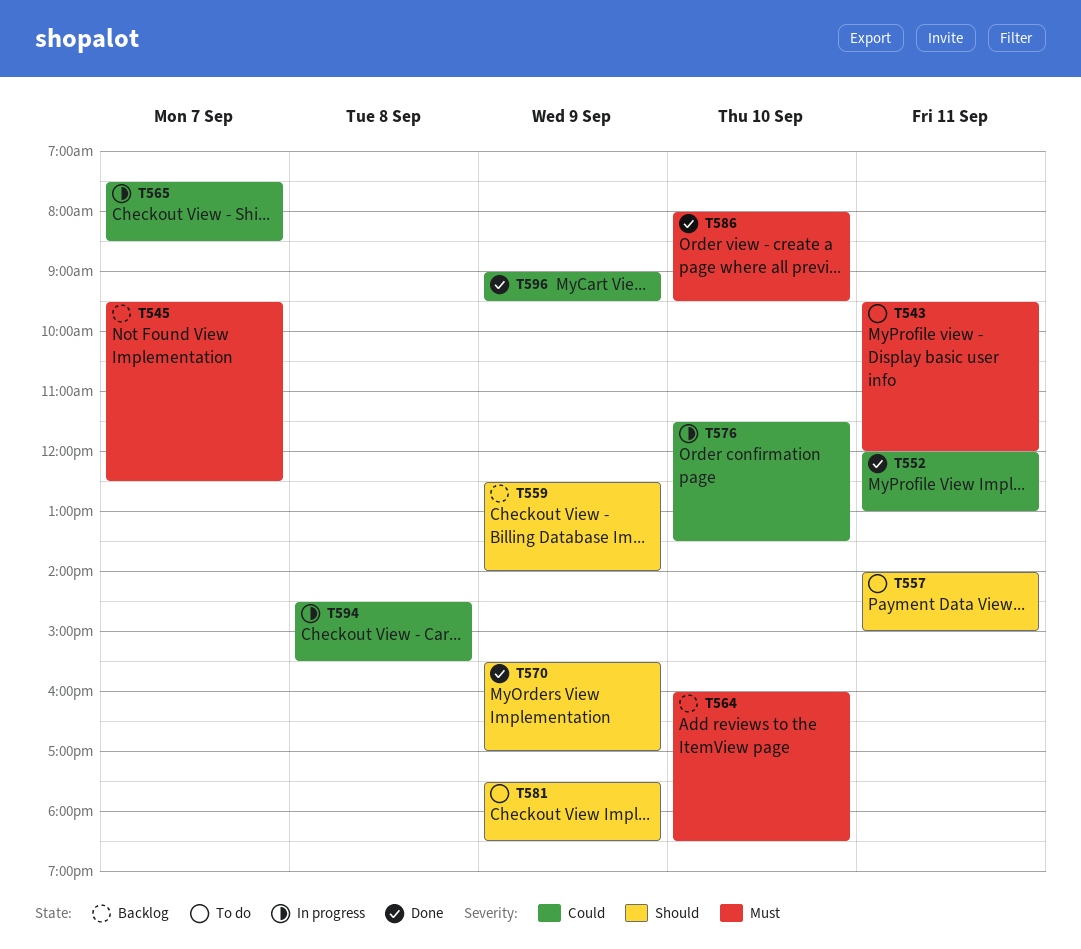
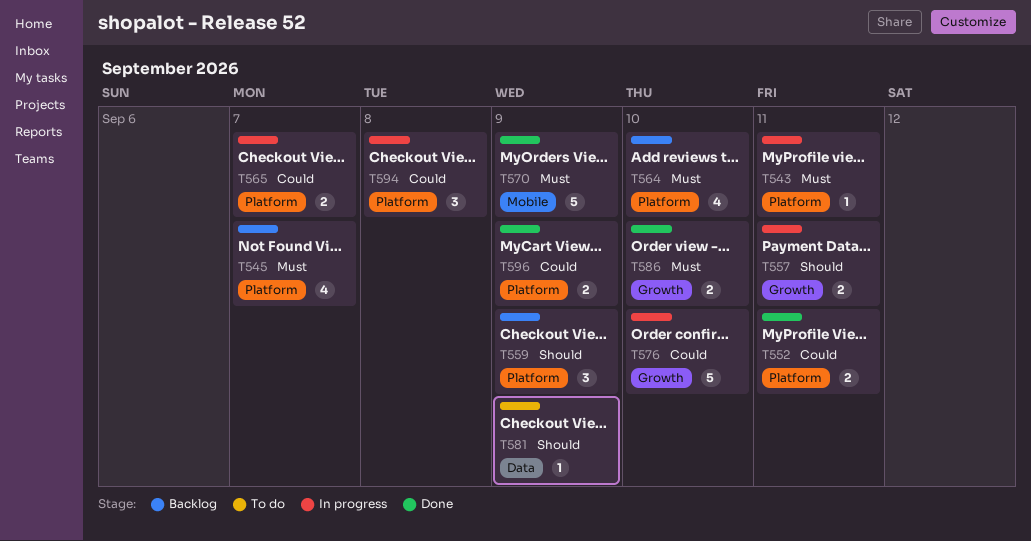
T543, status: To do -> In progress
T557, status: To do -> In progress
T570, priority: Should -> Must

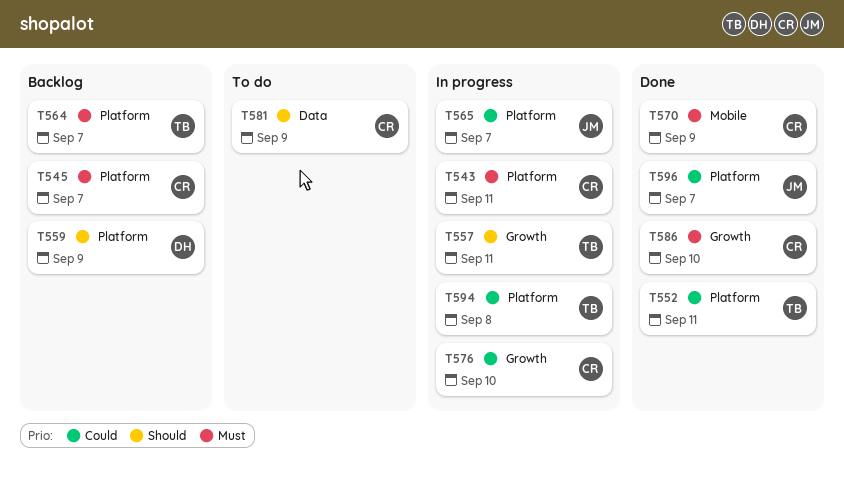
T564, day: Sep 10 -> Sep 7
T596, day: Sep 9 -> Sep 7

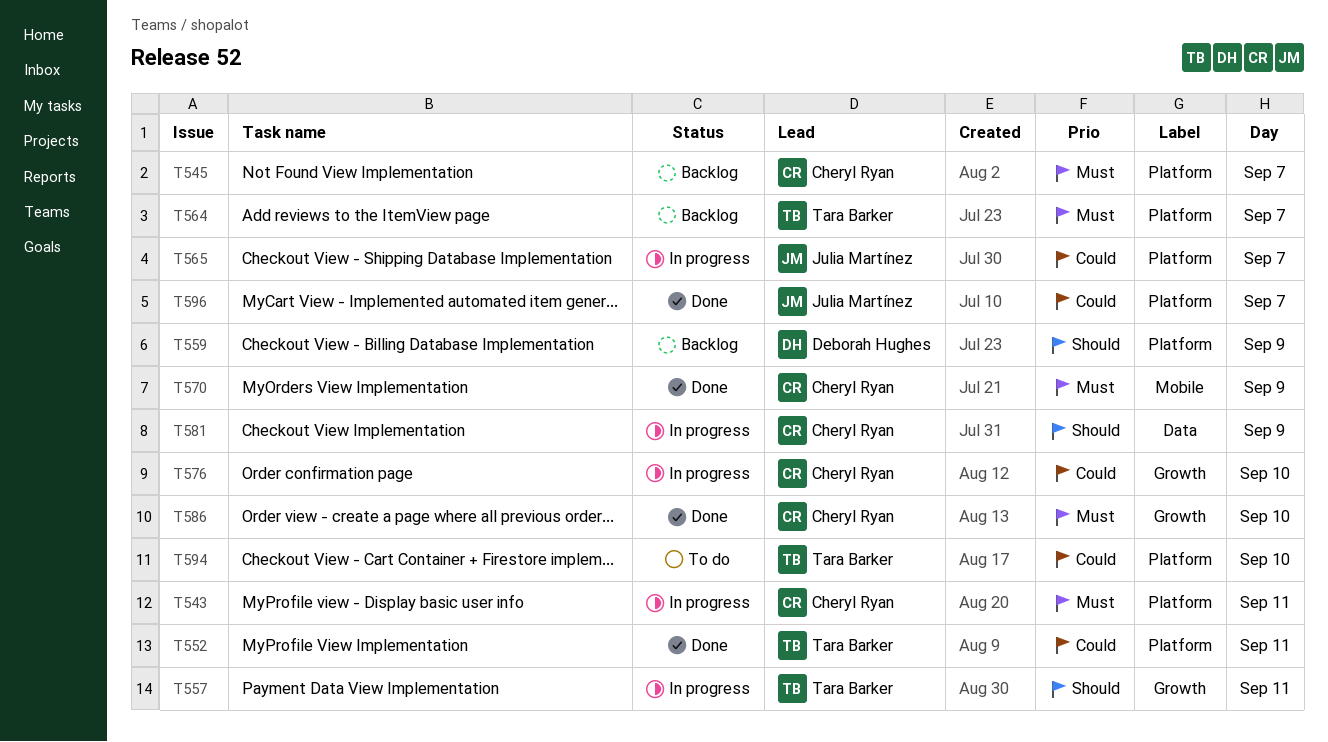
T581, status: To do -> In progress
T594, status: In progress -> To do
T594, day: Sep 8 -> Sep 10

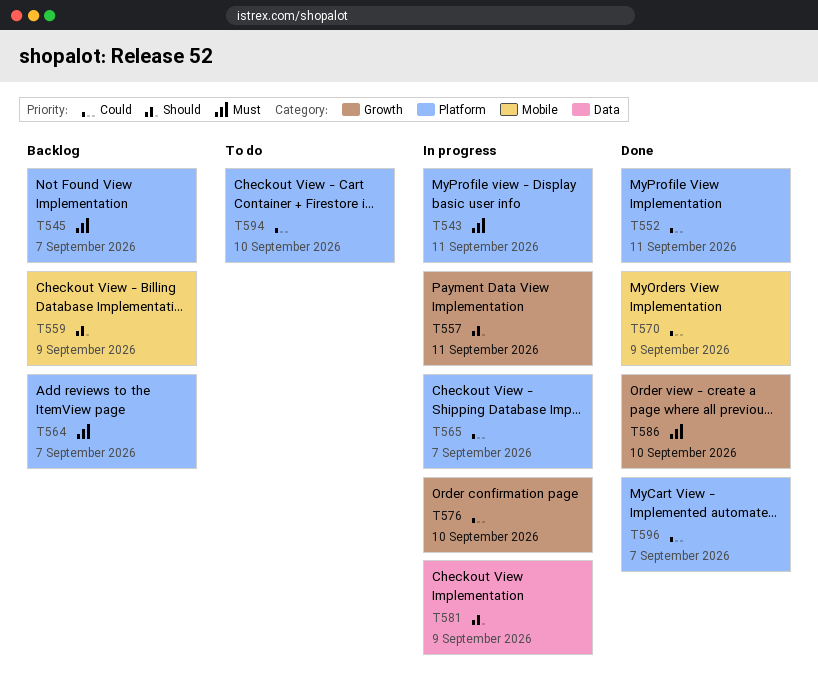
T559, label: Platform -> Mobile
T570, priority: Must -> Could

